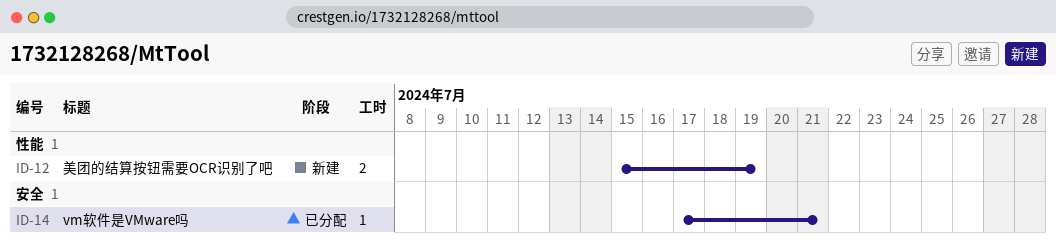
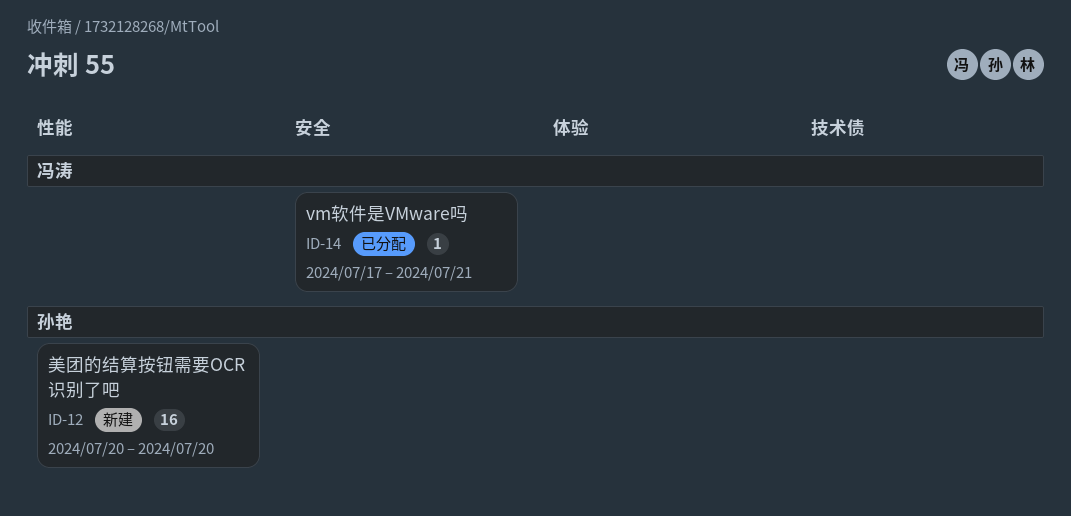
ID-12, estimate: 2 -> 16
ID-12, start: Jul 15 -> Jul 20
ID-12, due: Jul 19 -> Jul 20

